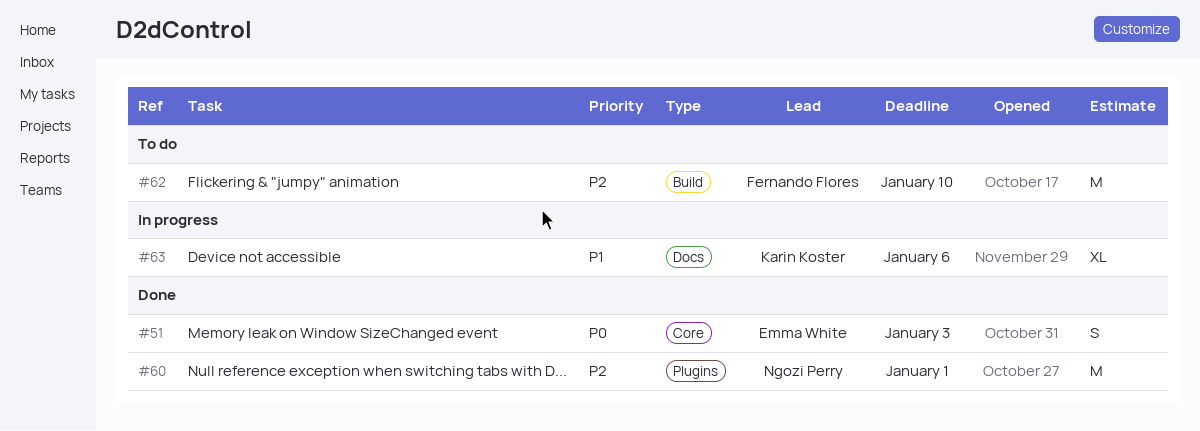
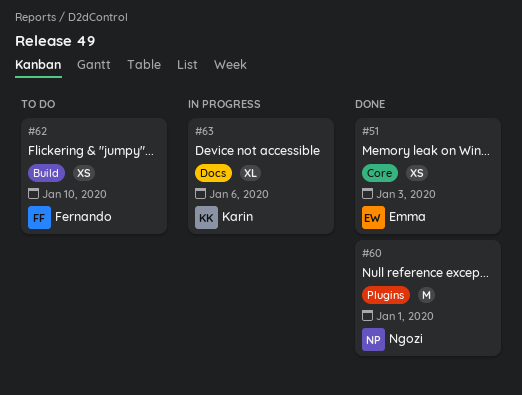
#51, estimate: S -> XS
#62, estimate: M -> XS

